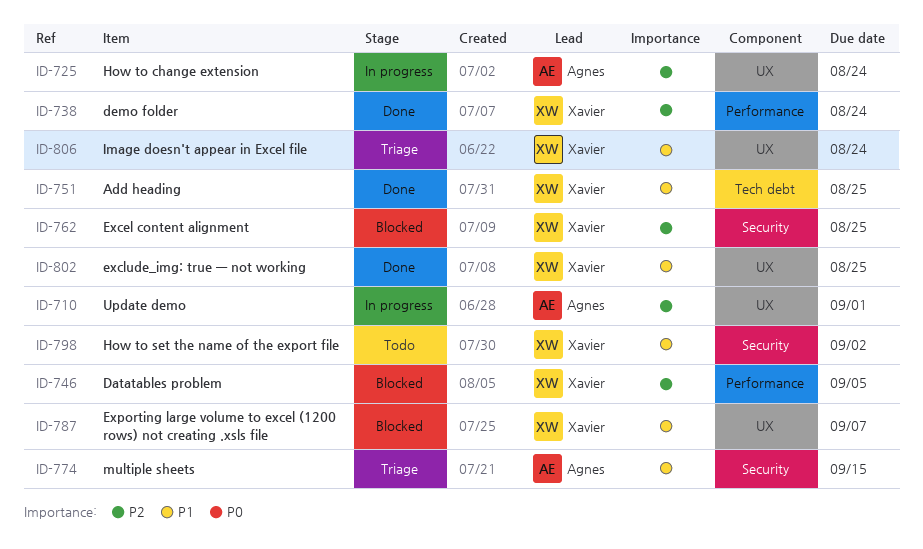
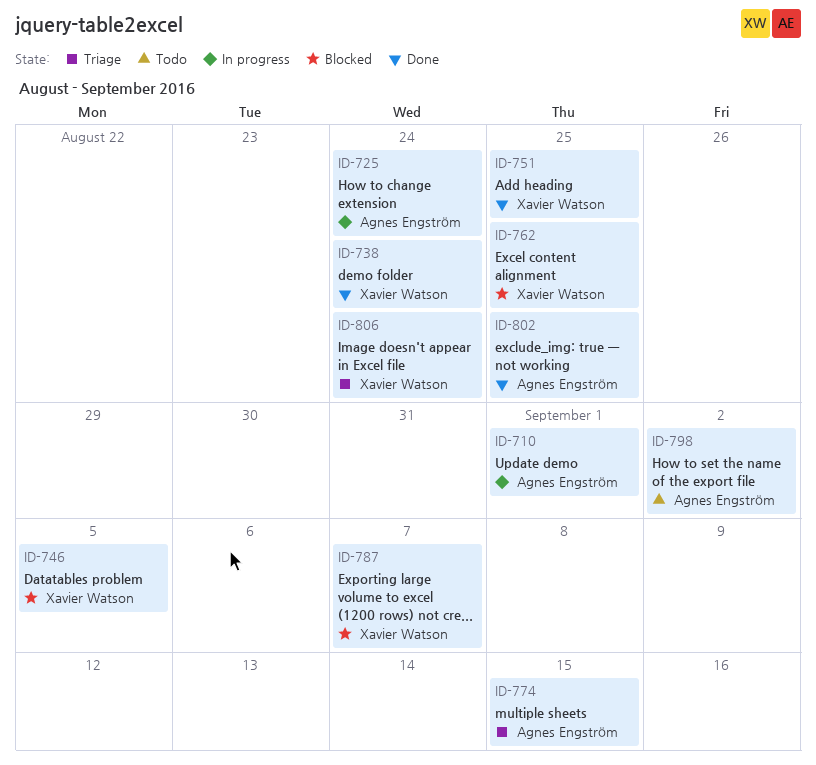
ID-798, owner: Xavier Watson -> Agnes Engström
ID-802, owner: Xavier Watson -> Agnes Engström

